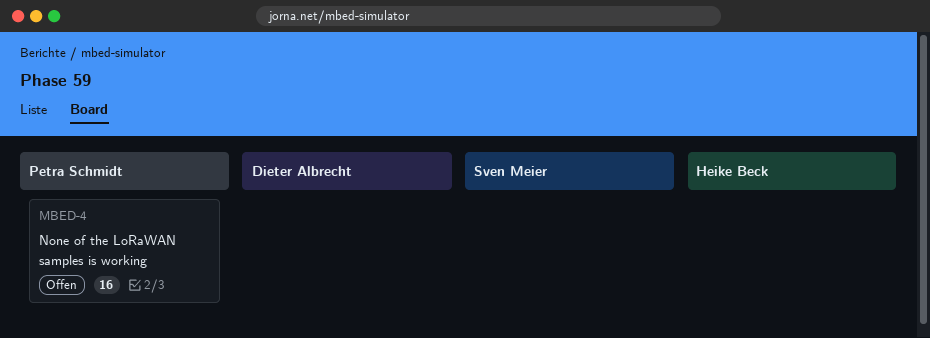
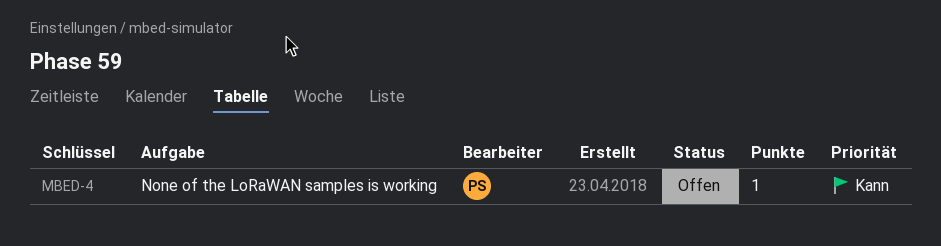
MBED-4, estimate: 16 -> 1

